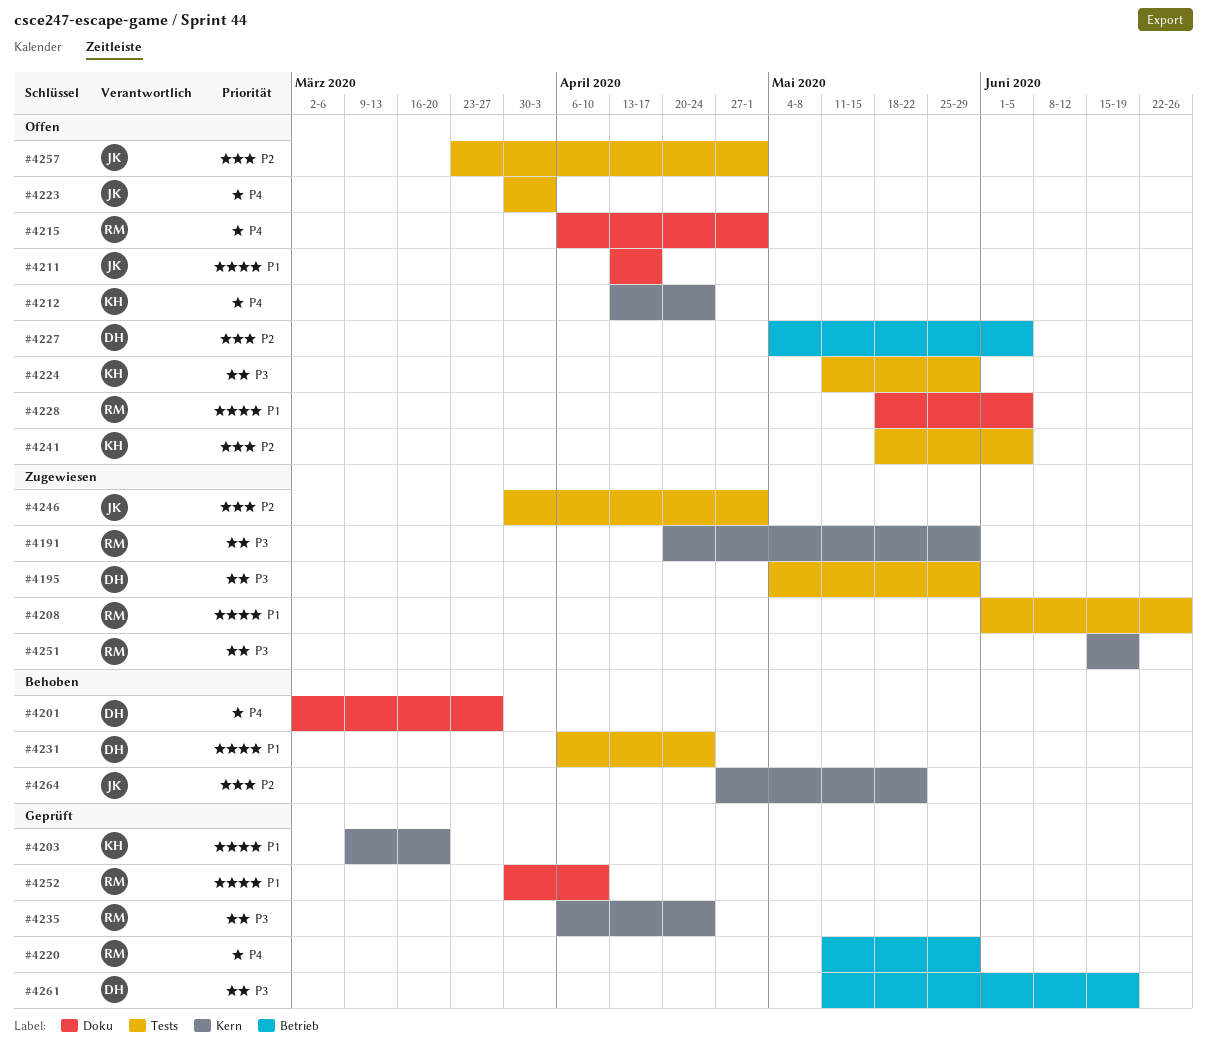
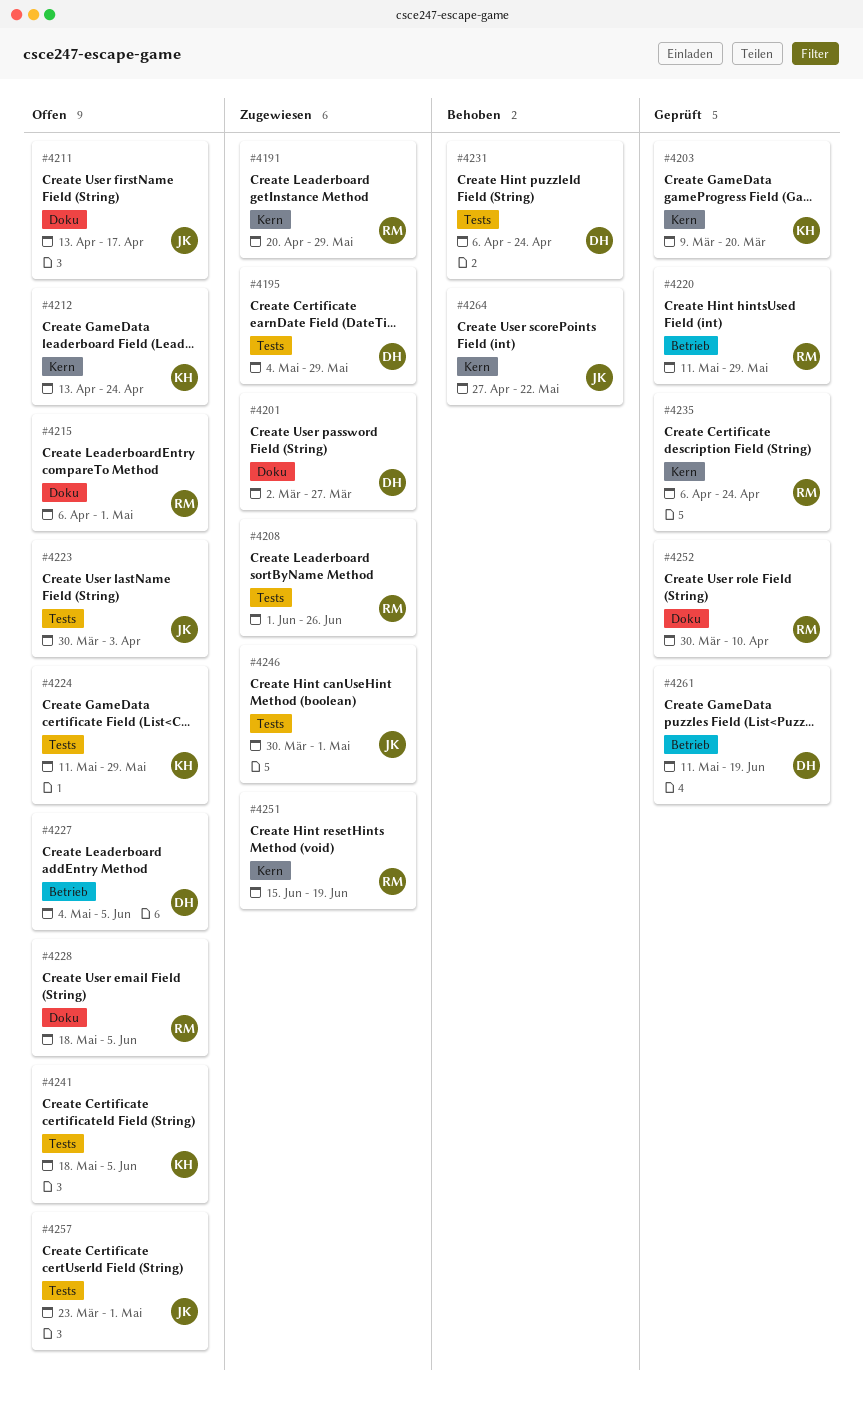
#4201, status: Behoben -> Zugewiesen

